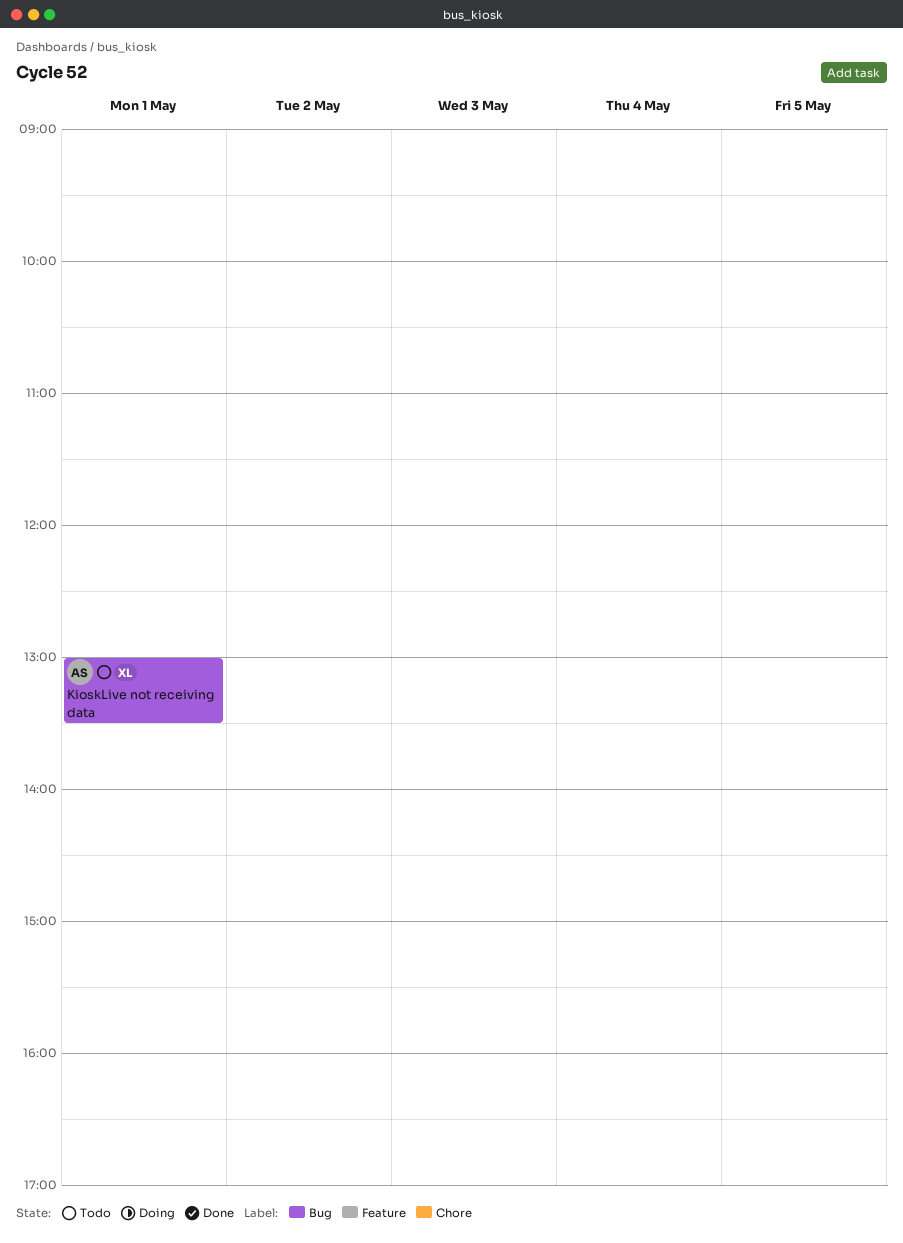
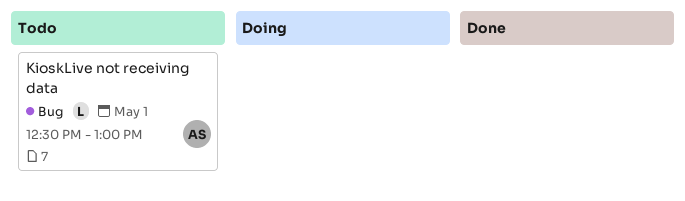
KioskLive not receiving data, estimate: XL -> L
KioskLive not receiving data, begins: 13:00 -> 12:30
KioskLive not receiving data, ends: 13:30 -> 13:00

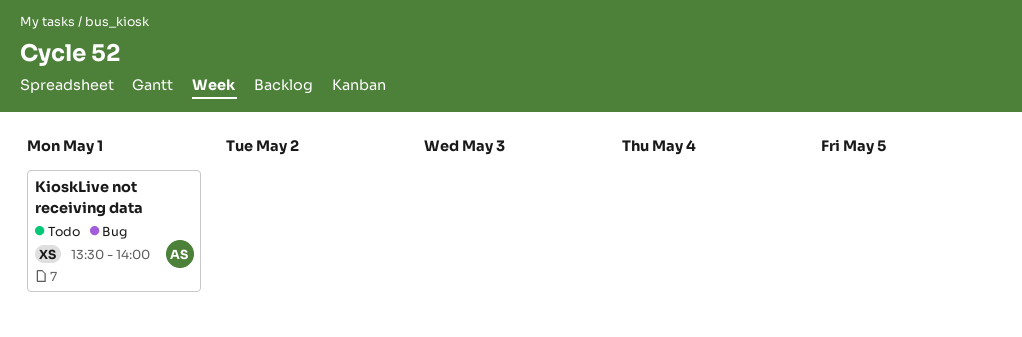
KioskLive not receiving data, estimate: L -> XS
KioskLive not receiving data, begins: 12:30 -> 13:30
KioskLive not receiving data, ends: 13:00 -> 14:00

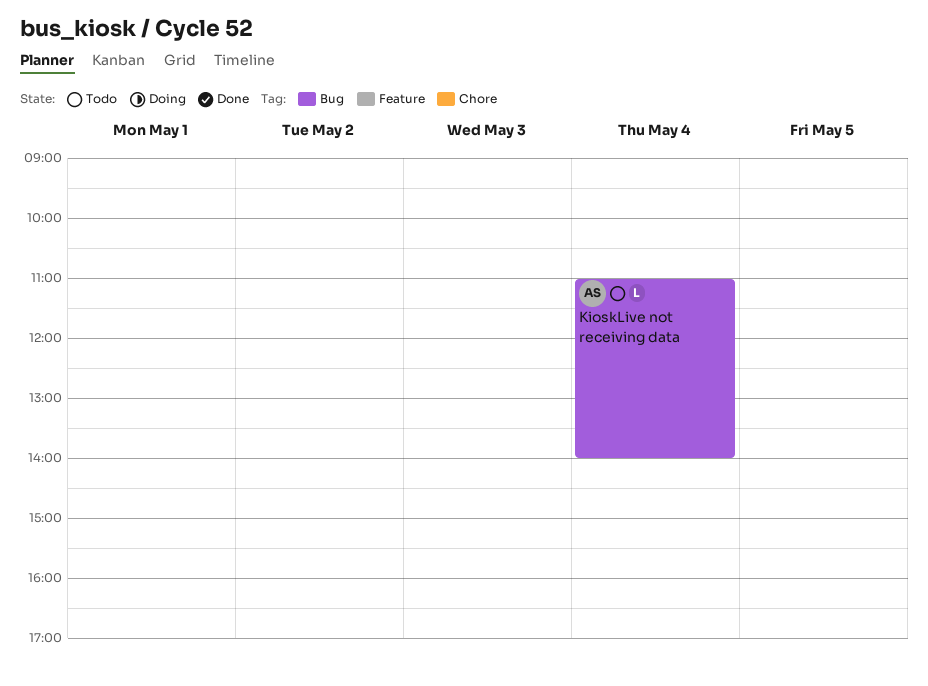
KioskLive not receiving data, estimate: XS -> L
KioskLive not receiving data, day: May 1 -> May 4
KioskLive not receiving data, begins: 13:30 -> 11:00

